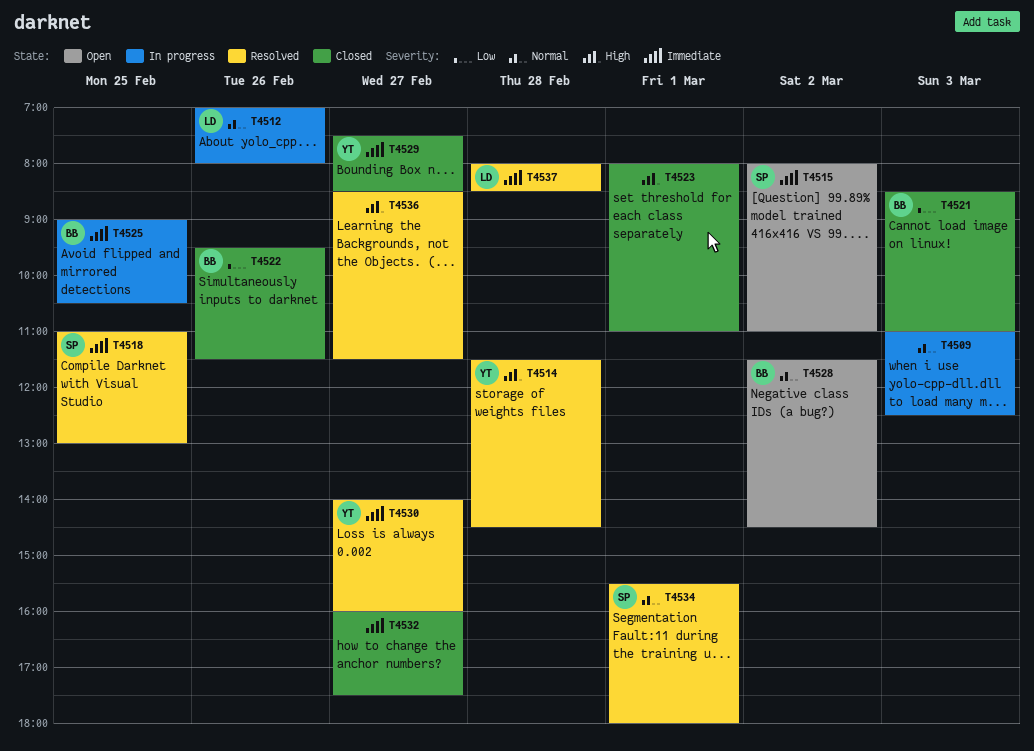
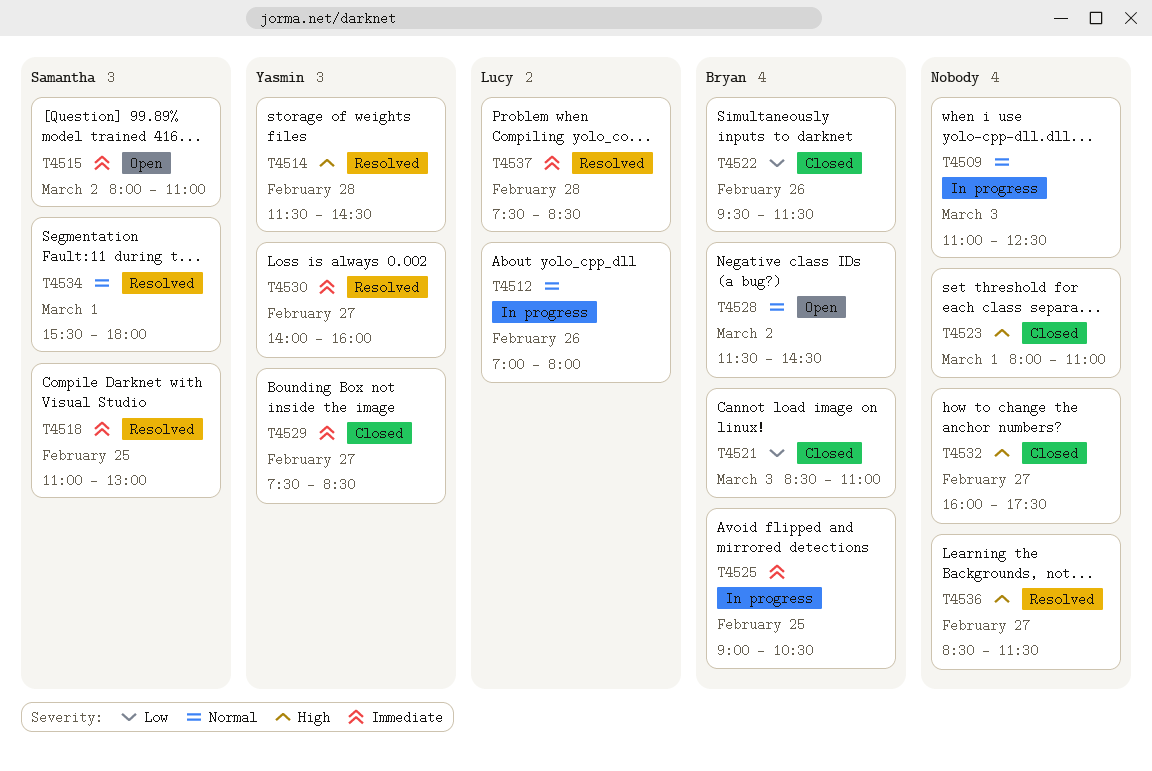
T4532, priority: Immediate -> High
T4537, begins: 08:00 -> 07:30

